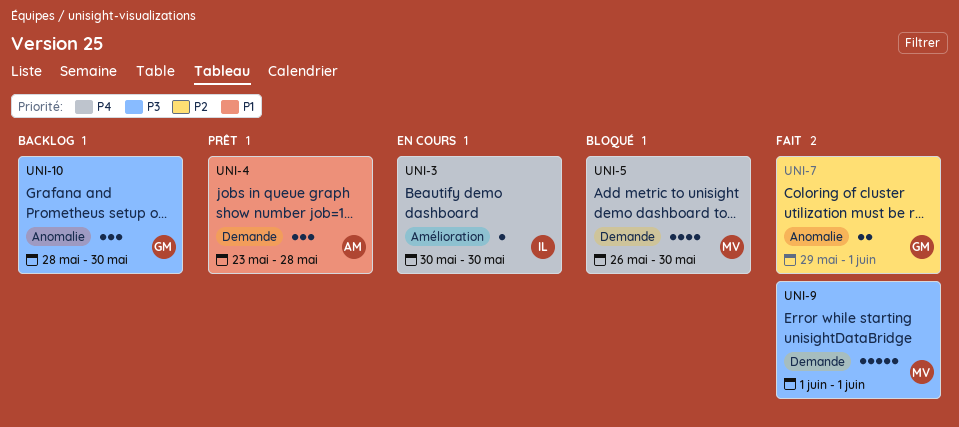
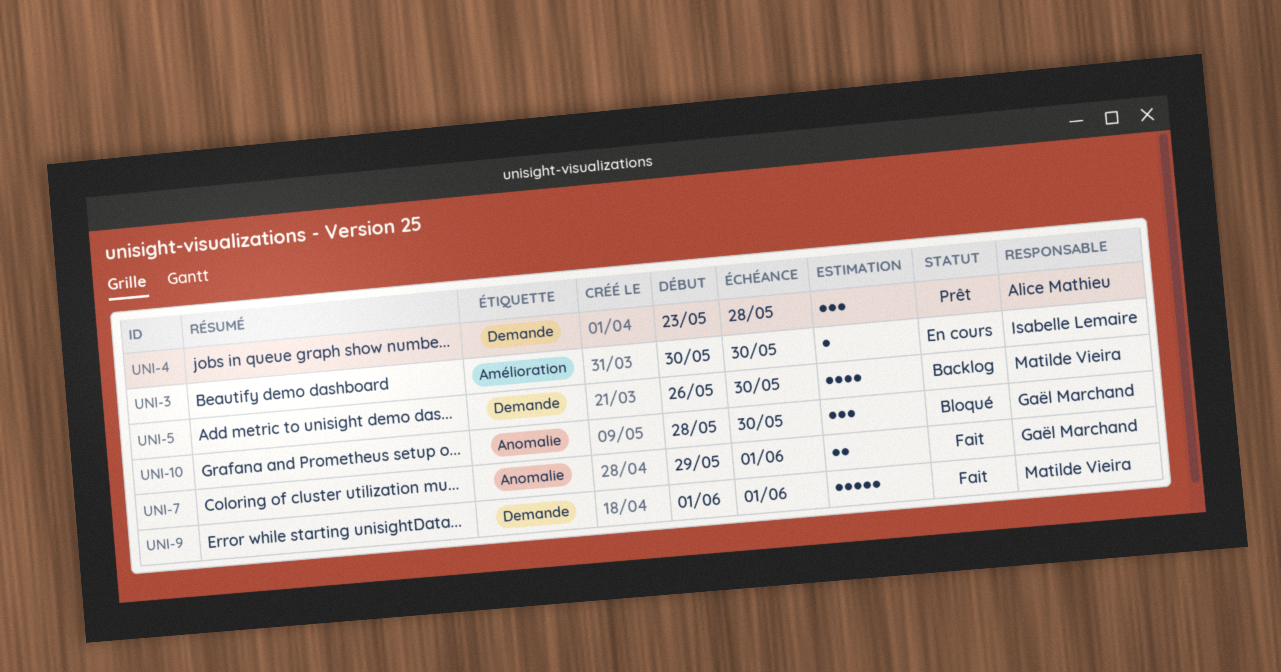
UNI-5, status: Bloqué -> Backlog
UNI-10, status: Backlog -> Bloqué

